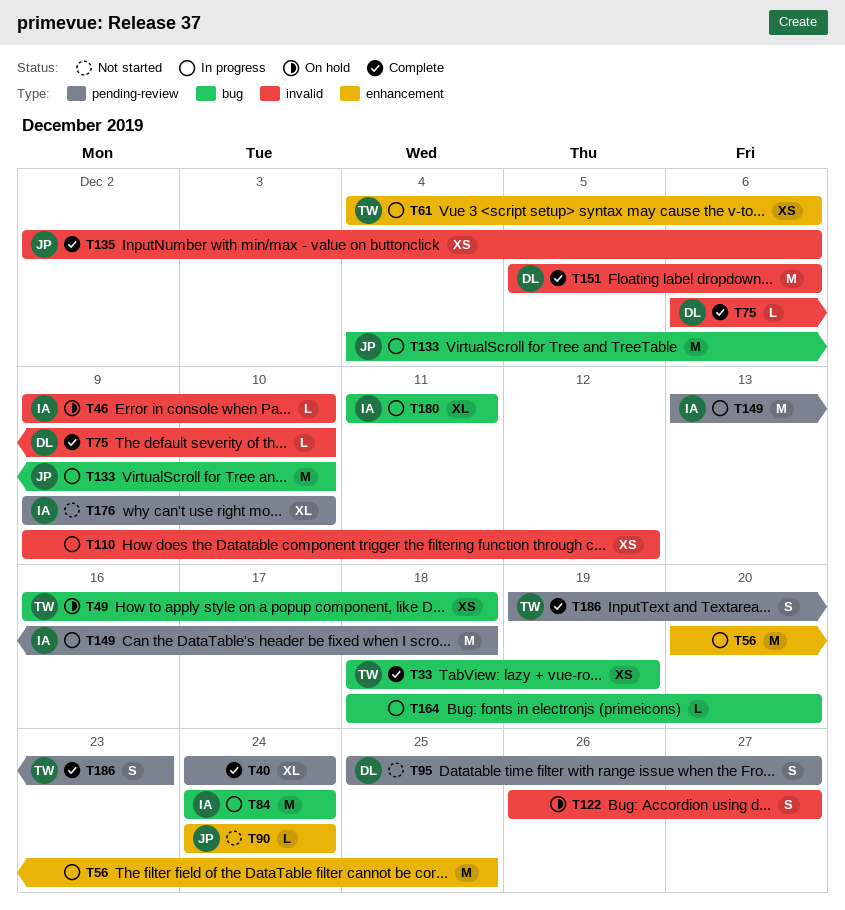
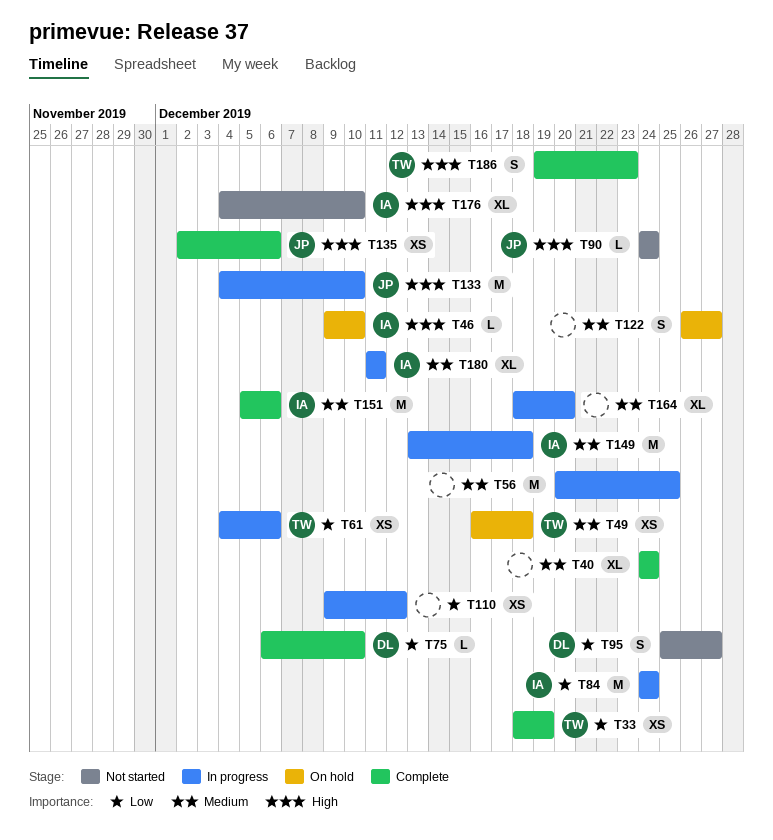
T151, owner: DL -> IA
T164, estimate: L -> XL
T176, start: Dec 9 -> Dec 4

